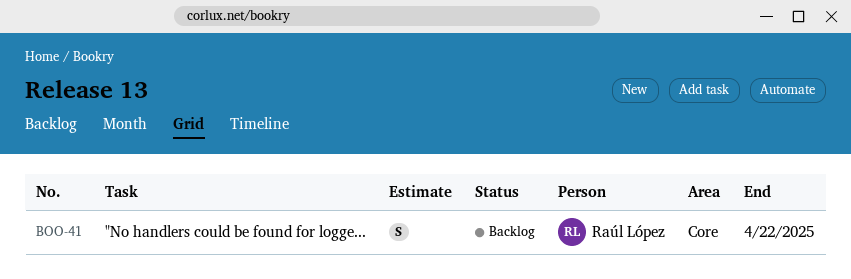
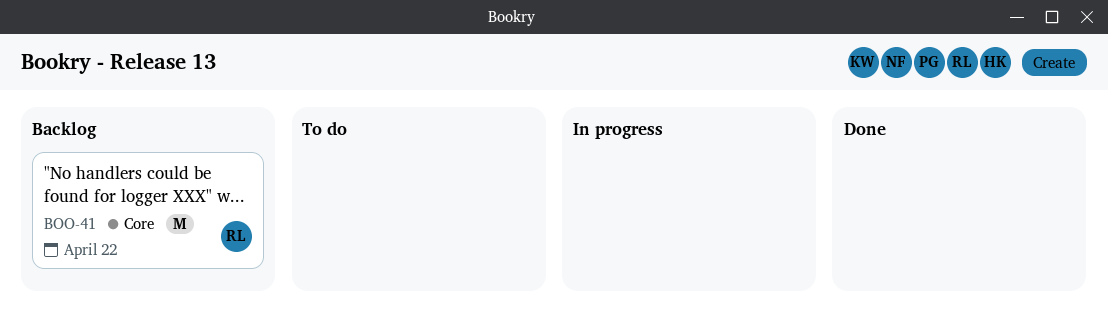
BOO-41, estimate: S -> M

